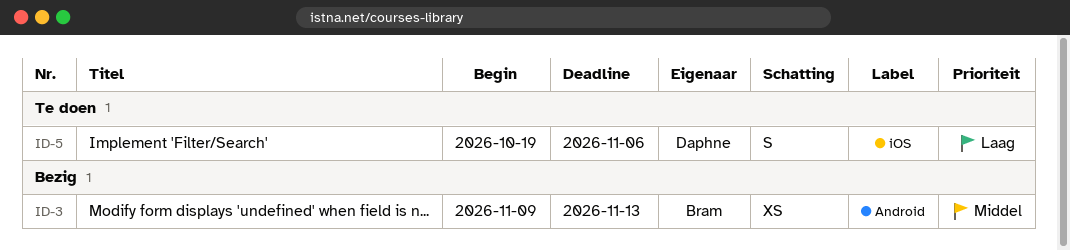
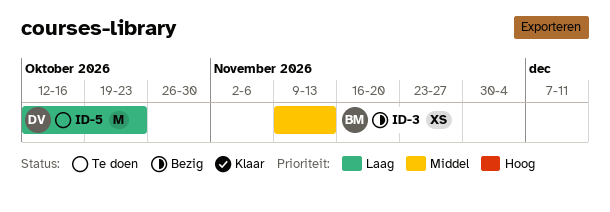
ID-5, estimate: S -> M
ID-5, start: Oct 19 -> Oct 12
ID-5, due: Nov 6 -> Oct 23

